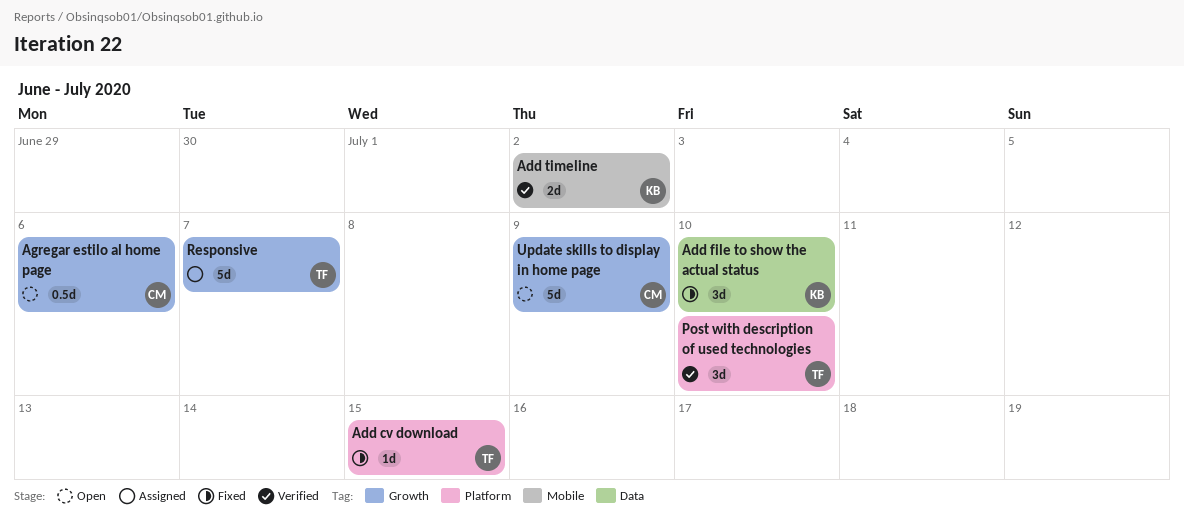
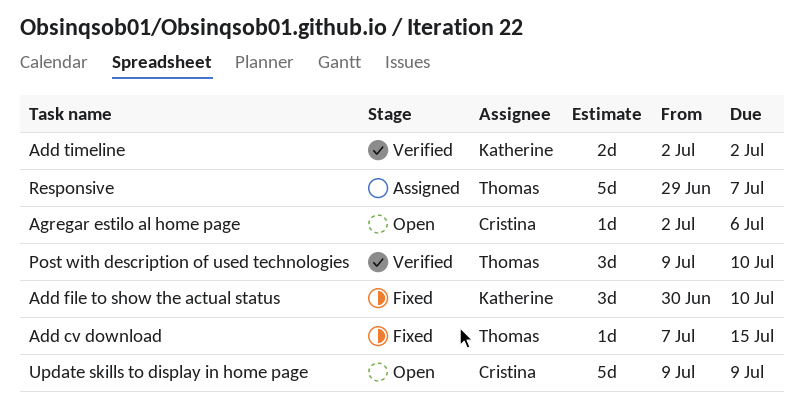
Agregar estilo al home page, estimate: 0.5d -> 1d

